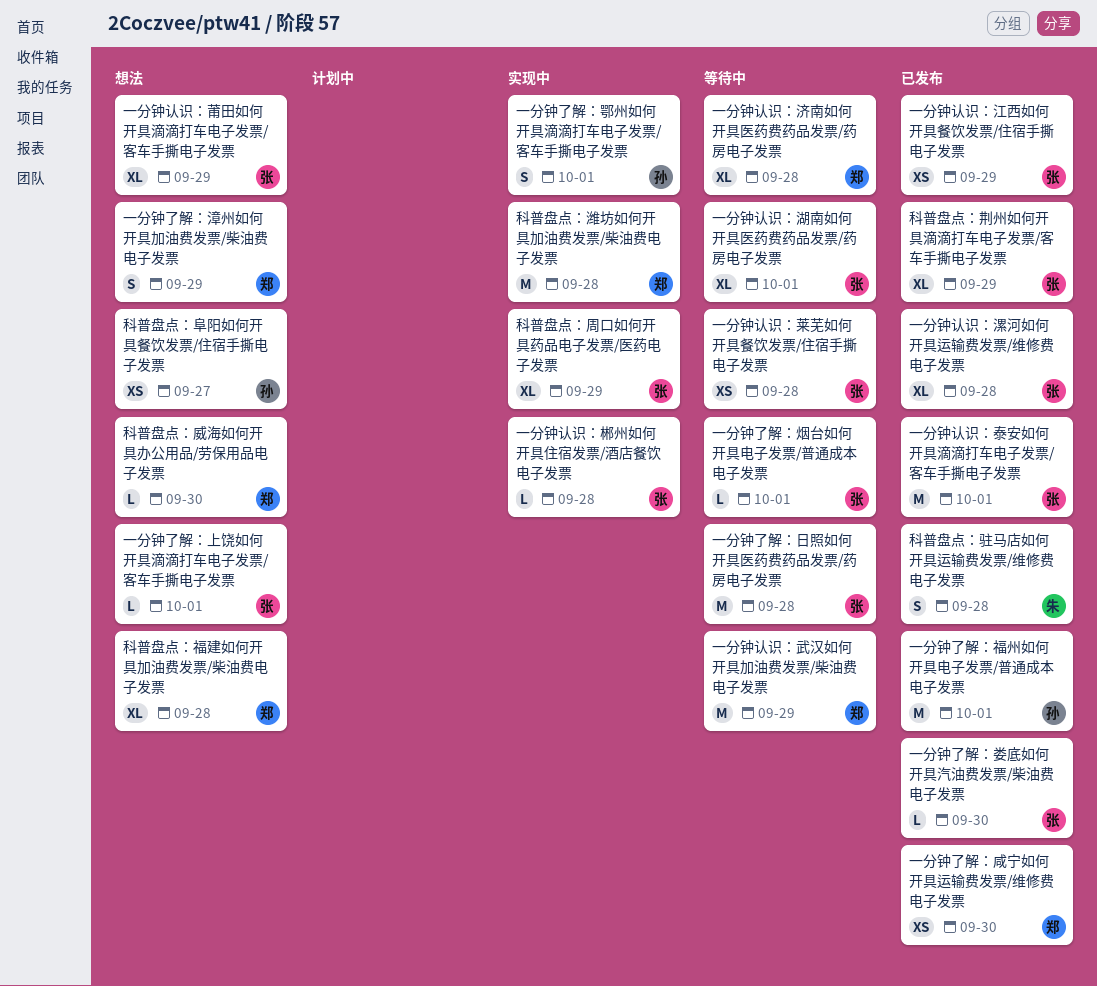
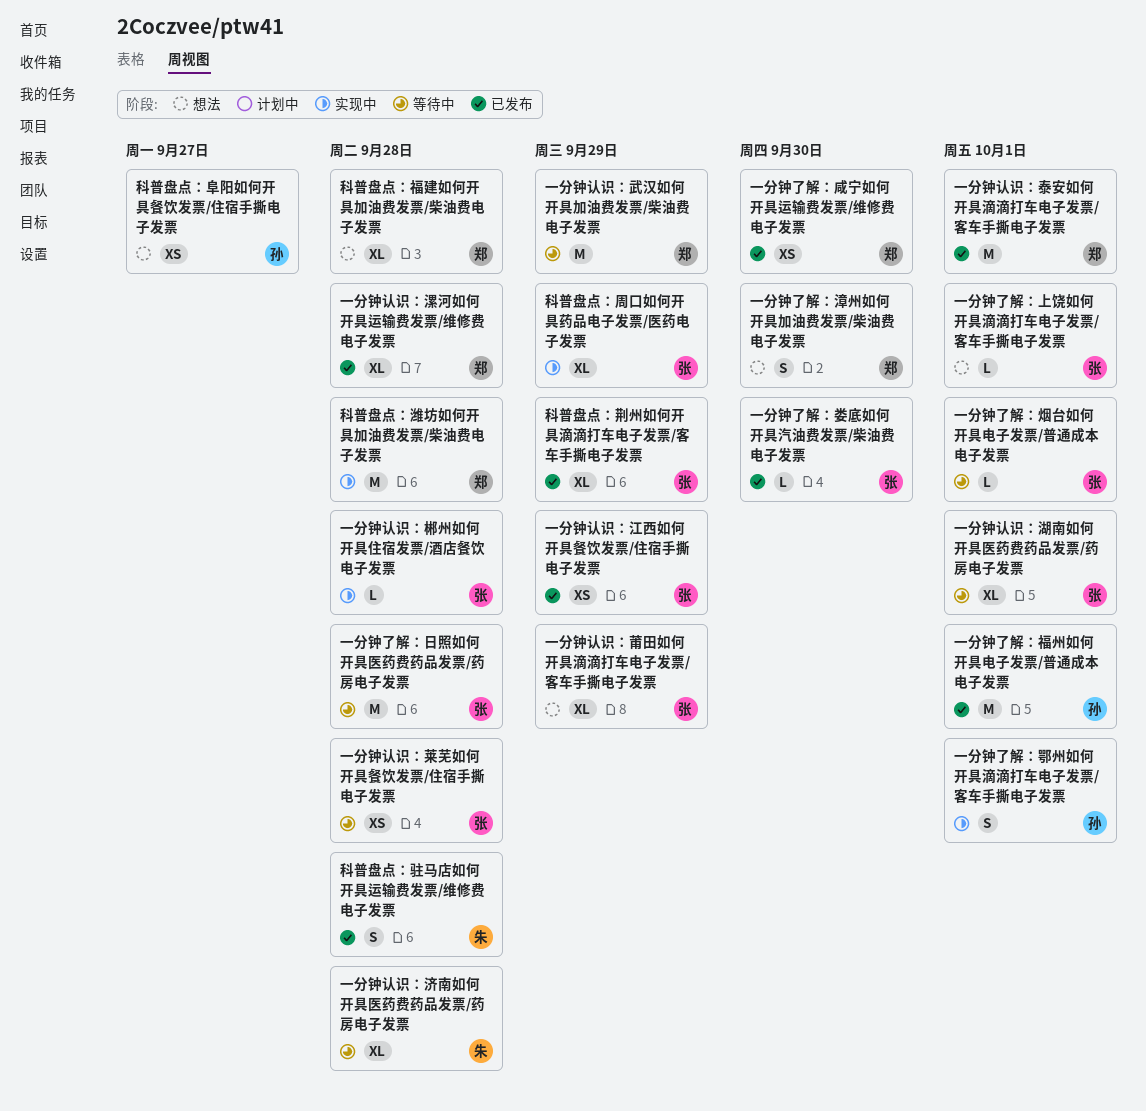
一分钟了解：漳州如何开具加油费发票/柴油费电子发票, due: Sep 29 -> Sep 30
一分钟认识：泰安如何开具滴滴打车电子发票/客车手撕电子发票, owner: 张 -> 郑
一分钟认识：济南如何开具医药费药品发票/药房电子发票, owner: 郑 -> 朱
一分钟认识：漯河如何开具运输费发票/维修费电子发票, owner: 张 -> 郑
科普盘点：威海如何开具办公用品/劳保用品电子发票: present -> none

